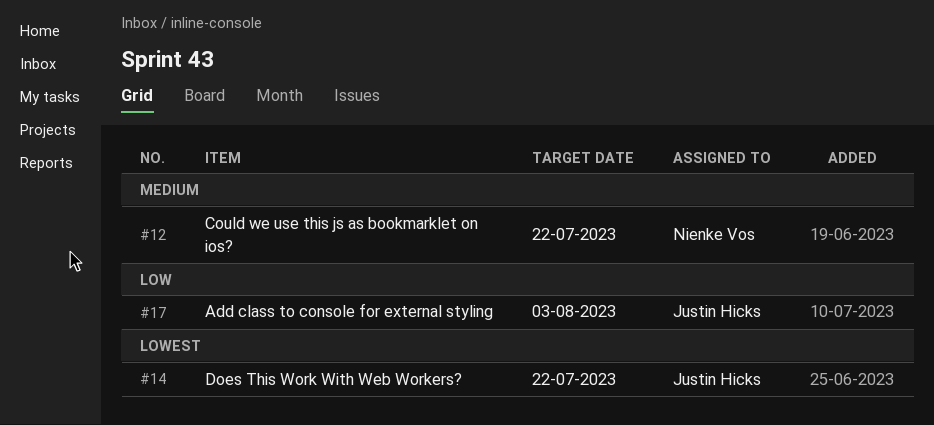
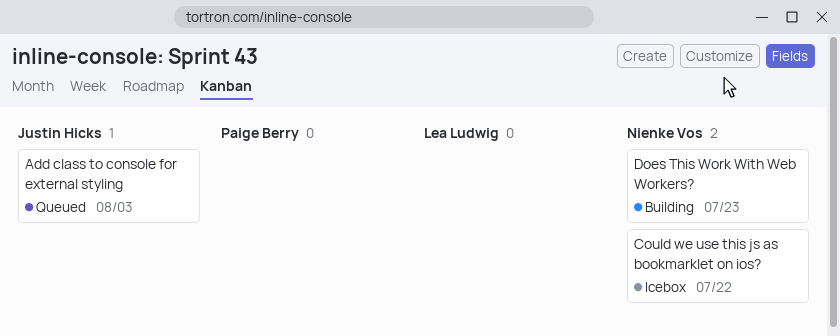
Does This Work With Web Workers?, owner: Justin Hicks -> Nienke Vos
Does This Work With Web Workers?, due: Jul 22 -> Jul 23

